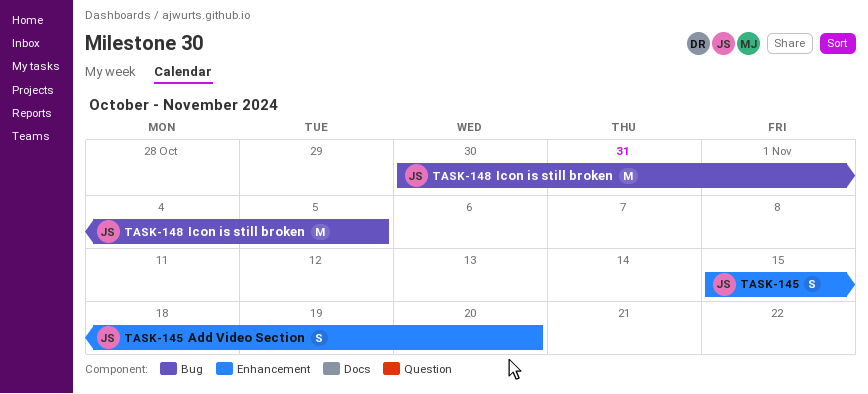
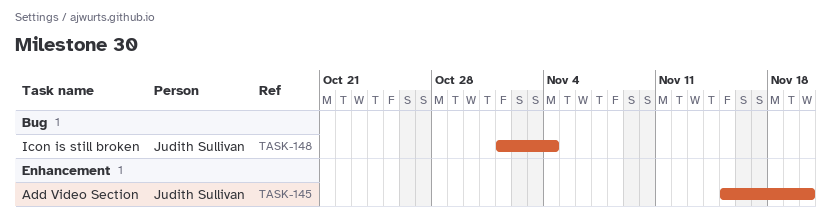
TASK-148, start: Oct 30 -> Nov 1
TASK-148, due: Nov 5 -> Nov 4

